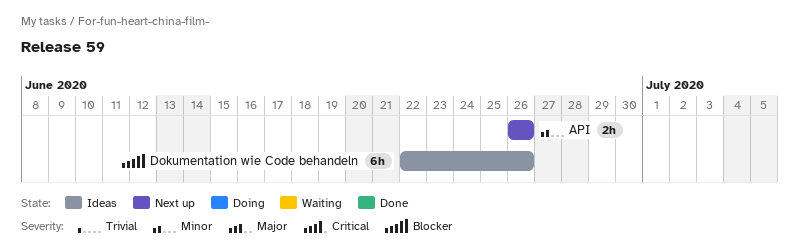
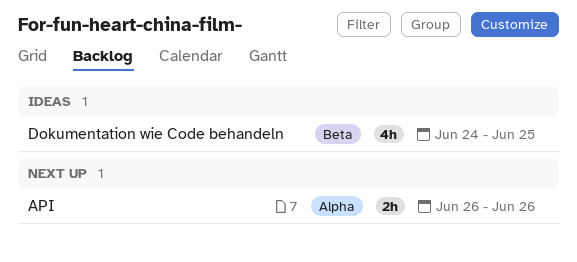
Dokumentation wie Code behandeln, estimate: 6h -> 4h
Dokumentation wie Code behandeln, start: Jun 22 -> Jun 24
Dokumentation wie Code behandeln, due: Jun 26 -> Jun 25

